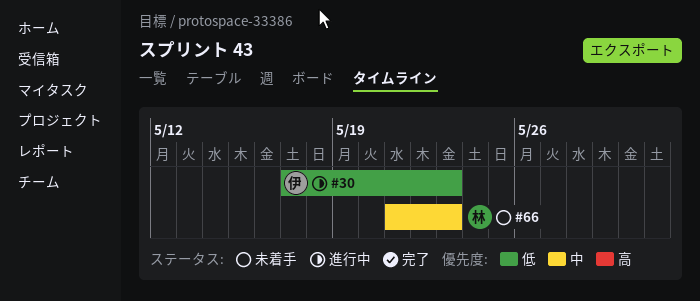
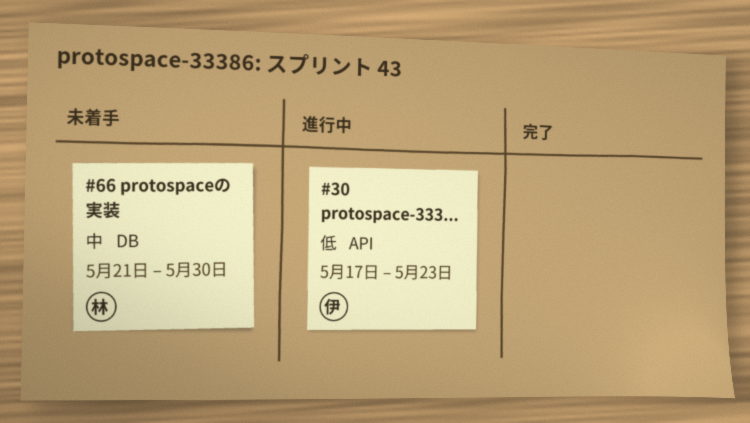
#66, due: May 23 -> May 30

